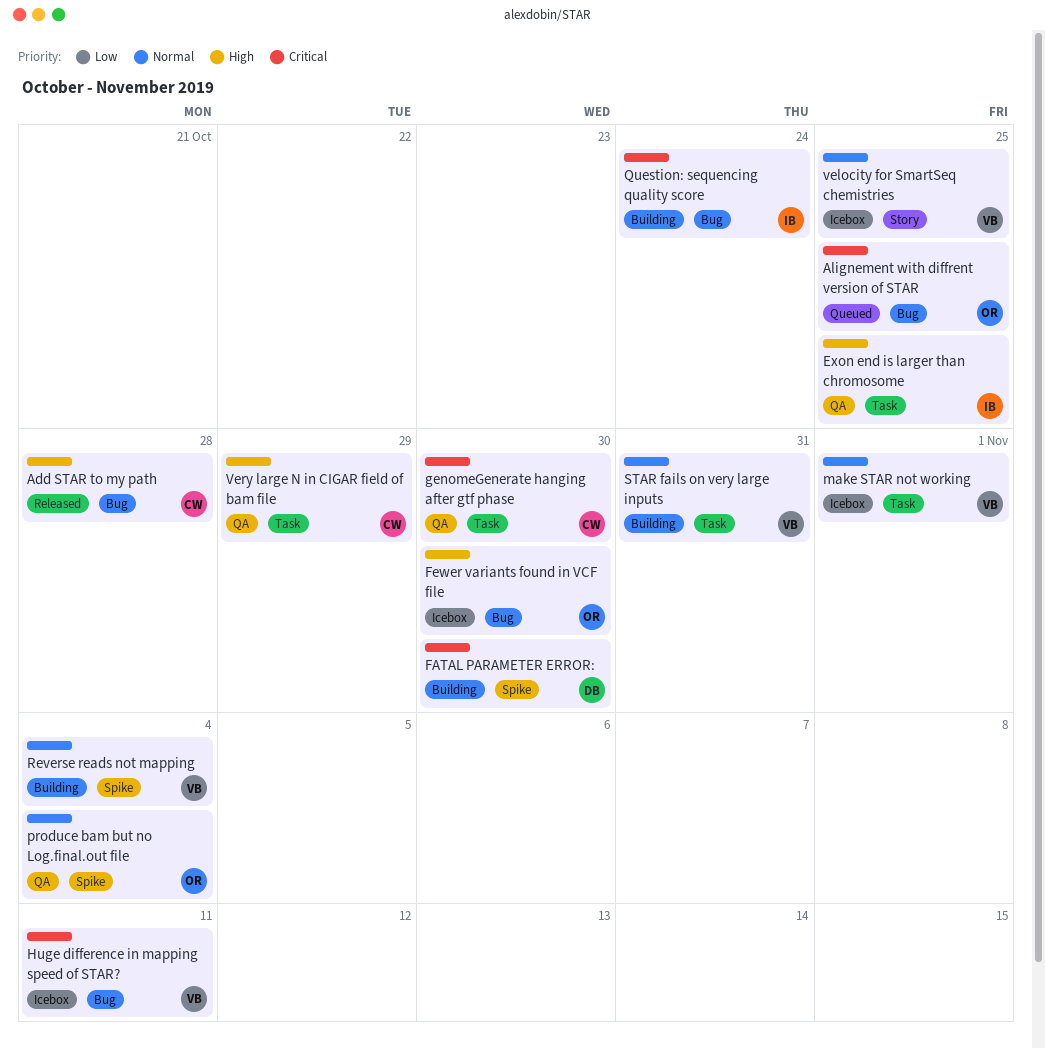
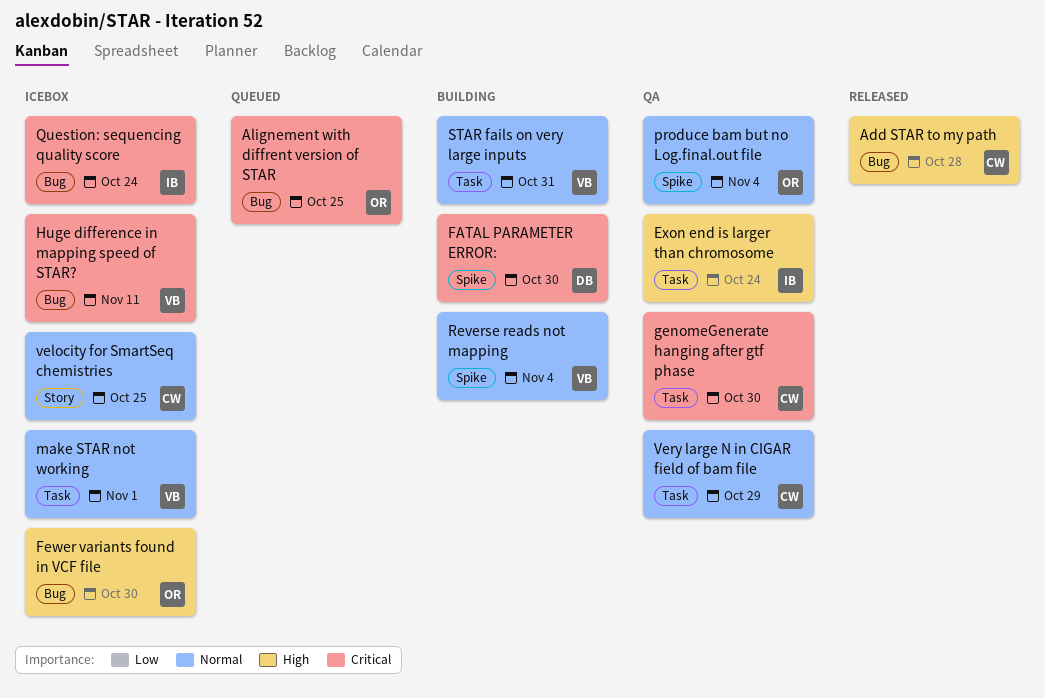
Exon end is larger than chromosome, due: Oct 25 -> Oct 24
Question: sequencing quality score, status: Building -> Icebox
velocity for SmartSeq chemistries, owner: VB -> CW
Very large N in CIGAR field of bam file, priority: High -> Normal

